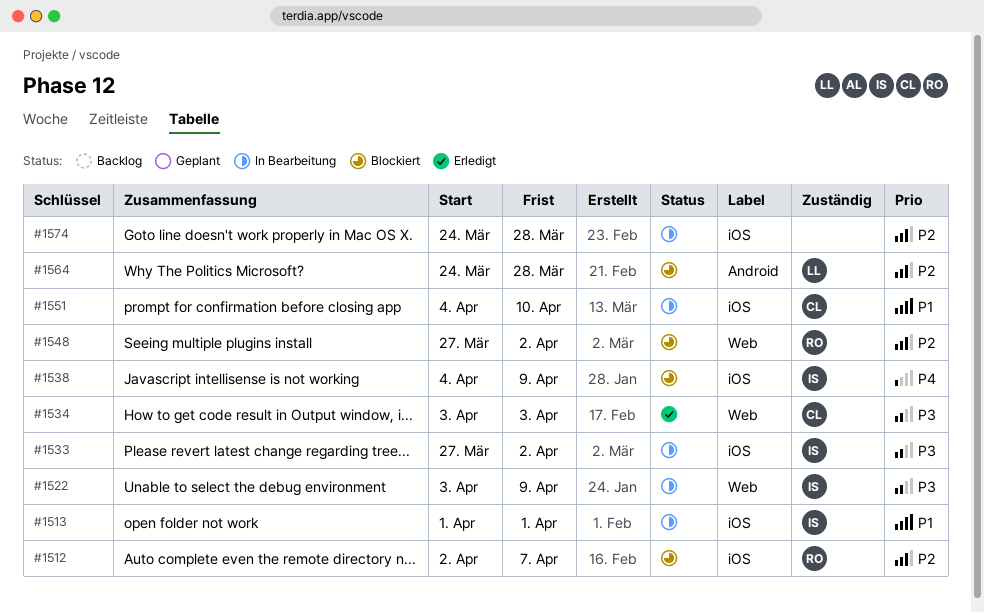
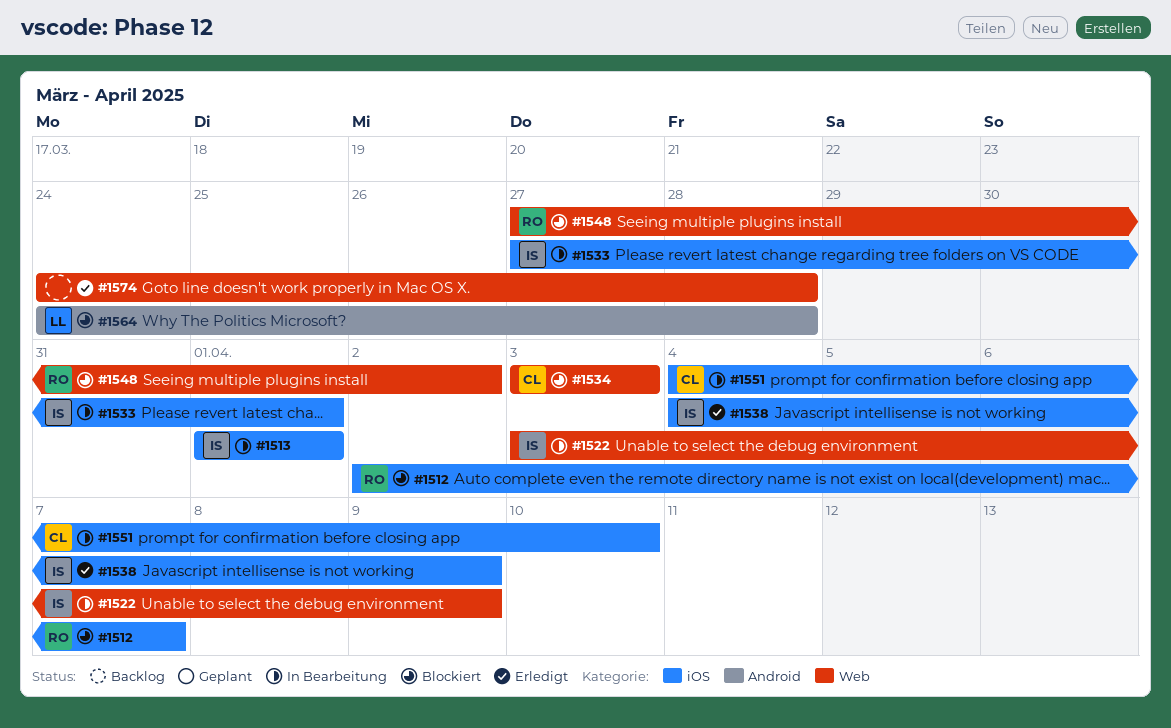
#1533, due: Apr 2 -> Apr 1
#1534, status: Erledigt -> Blockiert
#1538, status: Blockiert -> Erledigt
#1574, status: In Bearbeitung -> Erledigt
#1574, label: iOS -> Web

